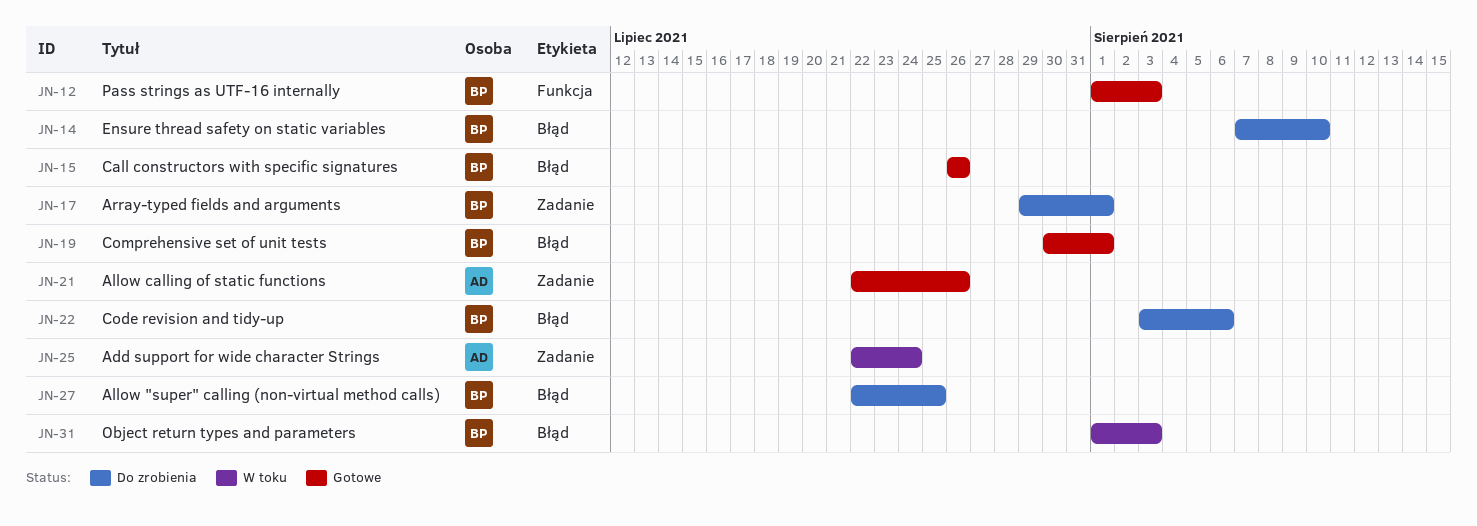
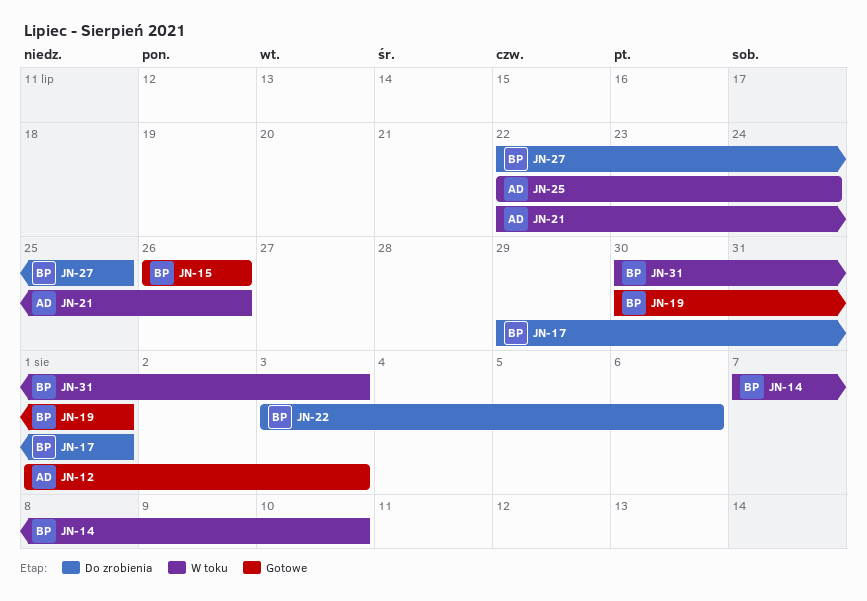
JN-12, owner: BP -> AD
JN-14, status: Do zrobienia -> W toku
JN-21, status: Gotowe -> W toku
JN-31, start: Aug 1 -> Jul 30

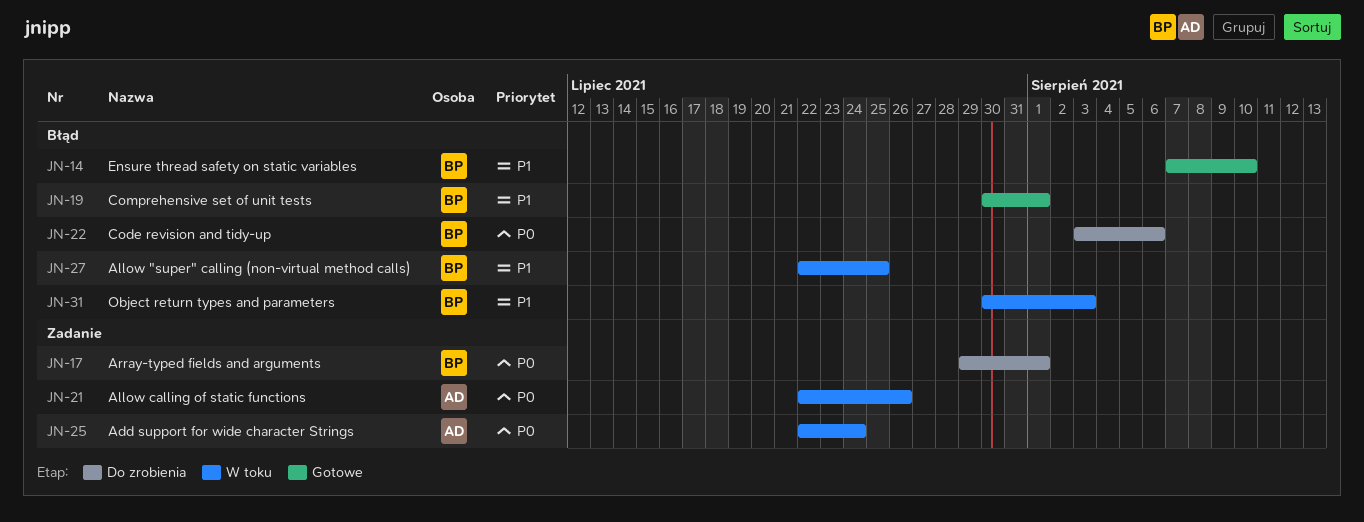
JN-12: present -> none
JN-14, status: W toku -> Gotowe
JN-15: present -> none
JN-27, status: Do zrobienia -> W toku

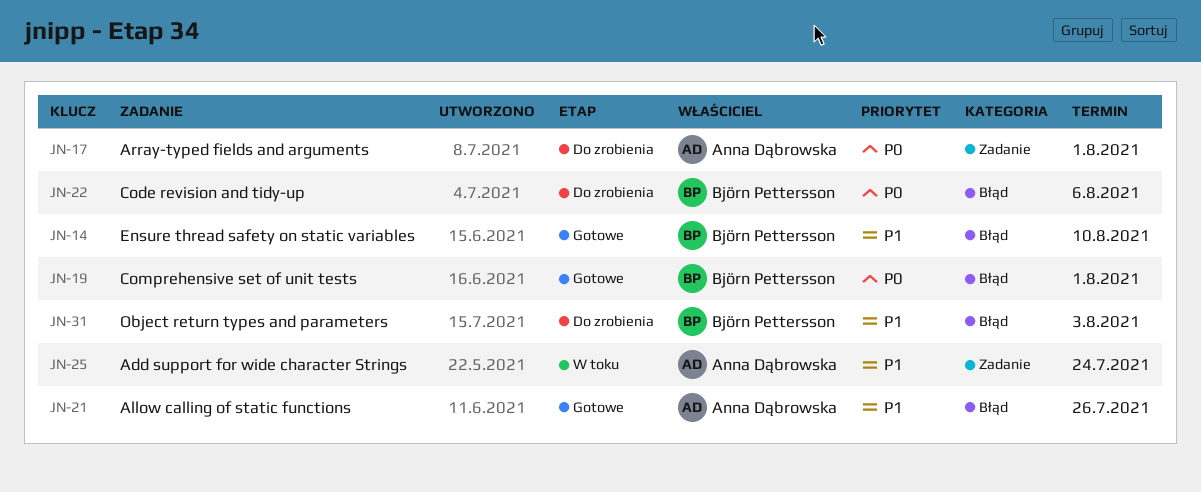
JN-17, owner: Björn Pettersson -> Anna Dąbrowska
JN-19, priority: P1 -> P0
JN-21, status: W toku -> Gotowe
JN-21, priority: P0 -> P1
JN-21, label: Zadanie -> Błąd
JN-25, priority: P0 -> P1
JN-27: present -> none
JN-31, status: W toku -> Do zrobienia

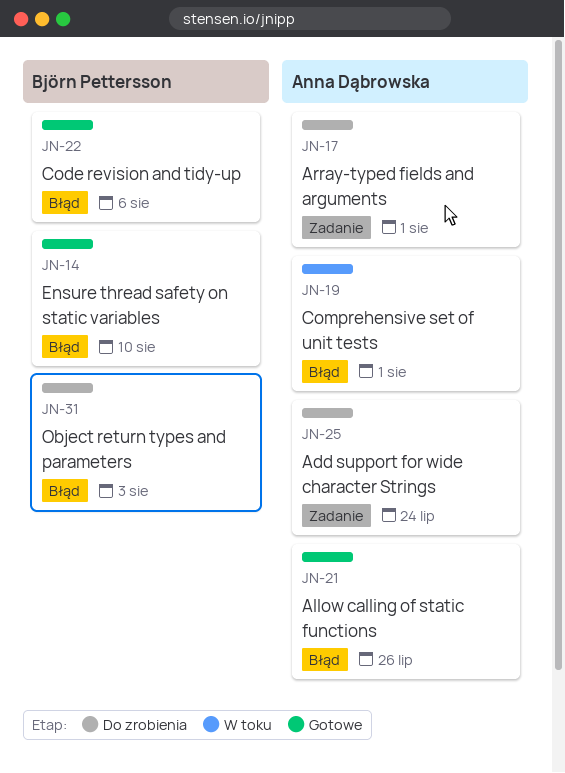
JN-19, status: Gotowe -> W toku
JN-19, owner: Björn Pettersson -> Anna Dąbrowska
JN-22, status: Do zrobienia -> Gotowe
JN-25, status: W toku -> Do zrobienia

